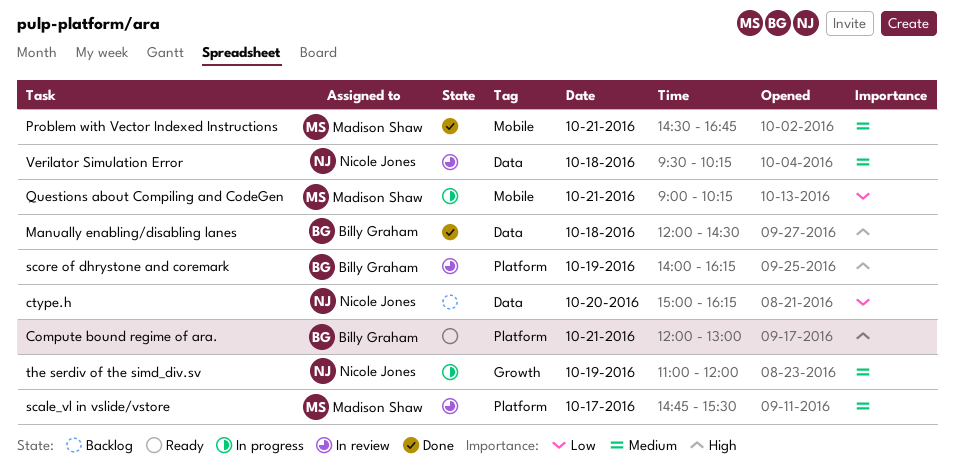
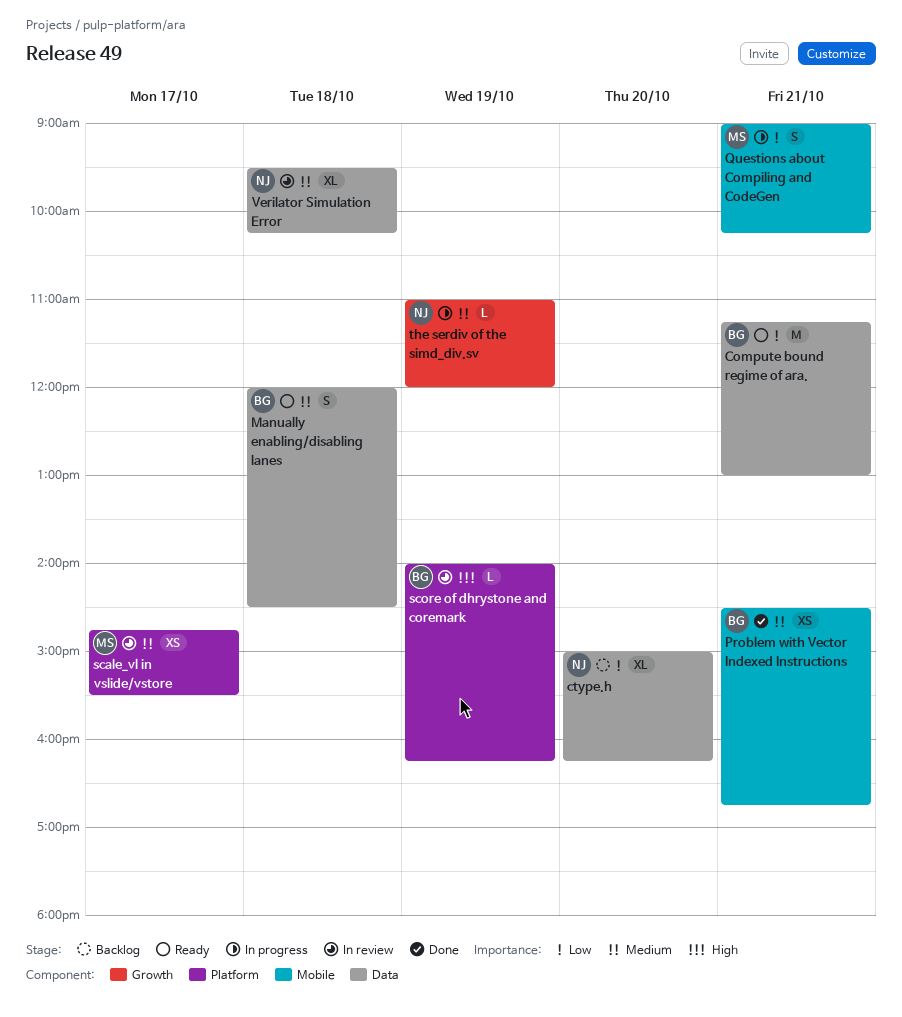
Compute bound regime of ara., priority: High -> Low
Compute bound regime of ara., label: Platform -> Data
Compute bound regime of ara., begins: 12:00 -> 11:15
Manually enabling/disabling lanes, status: Done -> Ready
Manually enabling/disabling lanes, priority: High -> Medium
Problem with Vector Indexed Instructions, owner: Madison Shaw -> Billy Graham

